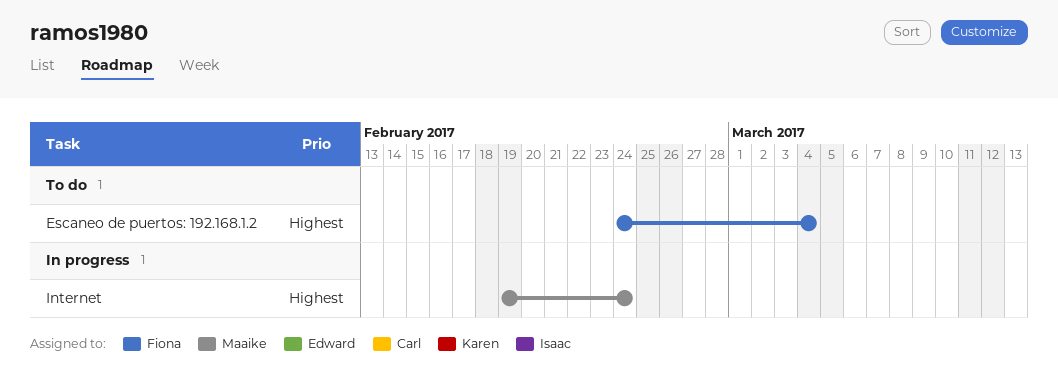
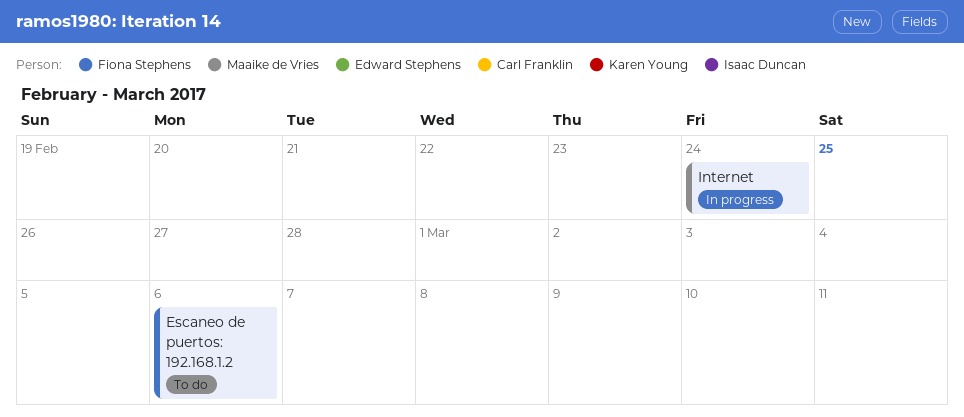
Escaneo de puertos: 192.168.1.2, due: Mar 4 -> Mar 6

